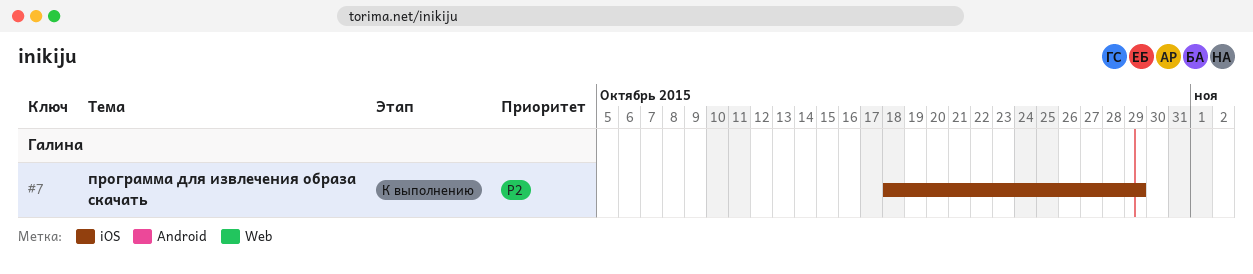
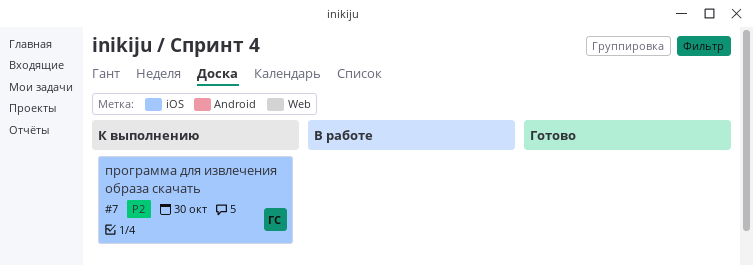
#7, due: Oct 29 -> Oct 30

